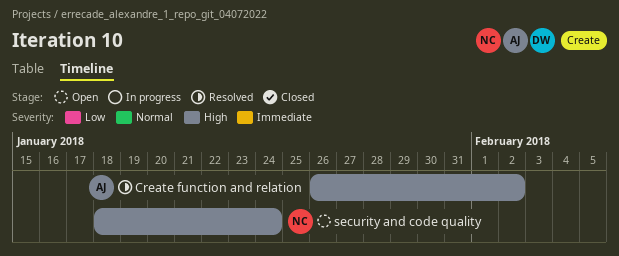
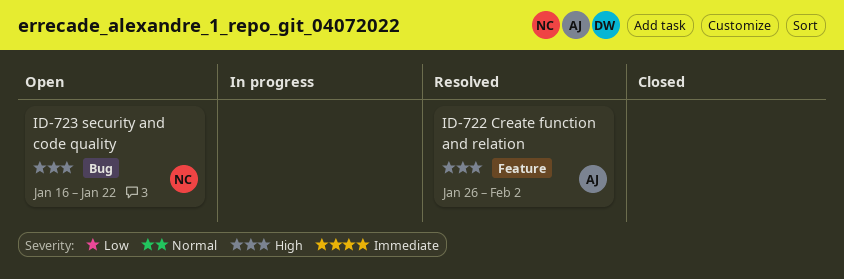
security and code quality, start: Jan 18 -> Jan 16
security and code quality, due: Jan 24 -> Jan 22

